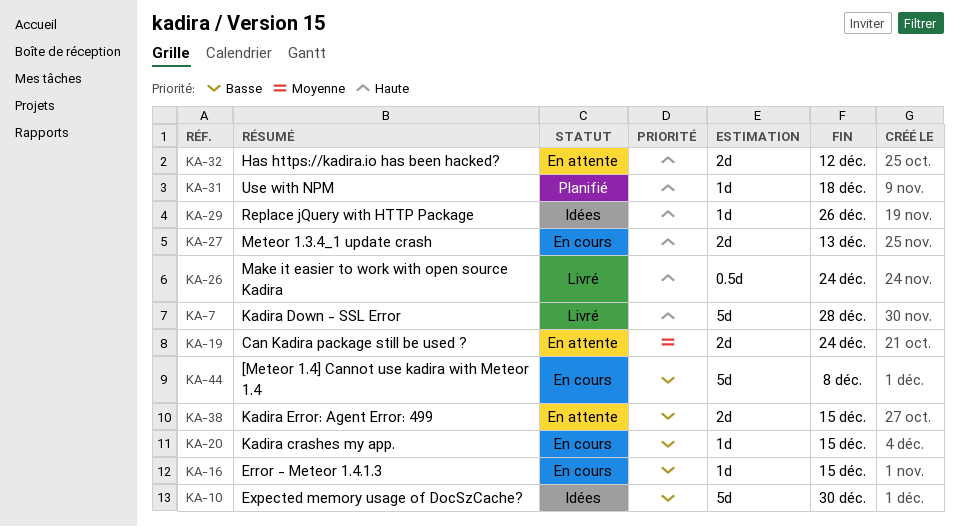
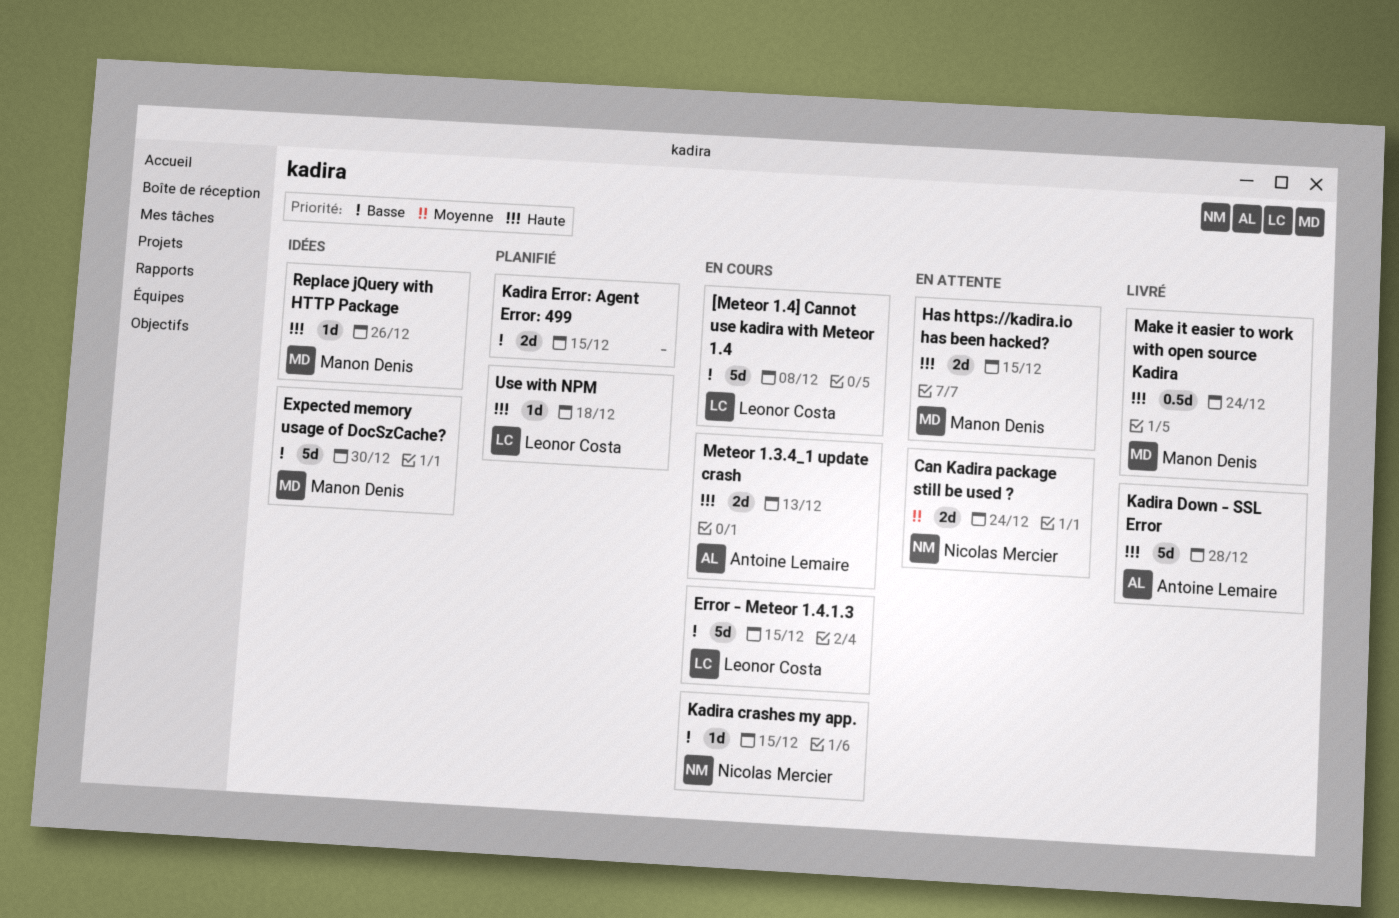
Error - Meteor 1.4.1.3, estimate: 1d -> 5d
Has https://kadira.io has been hacked?, due: Dec 12 -> Dec 15
Kadira Error: Agent Error: 499, status: En attente -> Planifié

